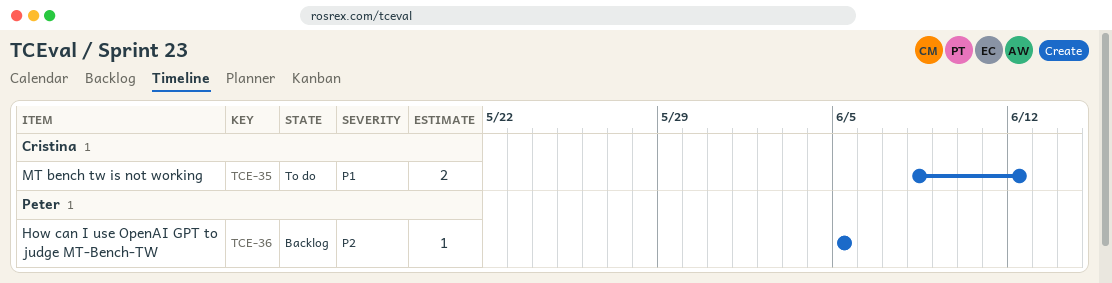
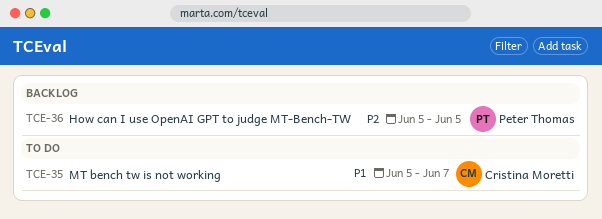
TCE-35, start: Jun 8 -> Jun 5
TCE-35, due: Jun 12 -> Jun 7

